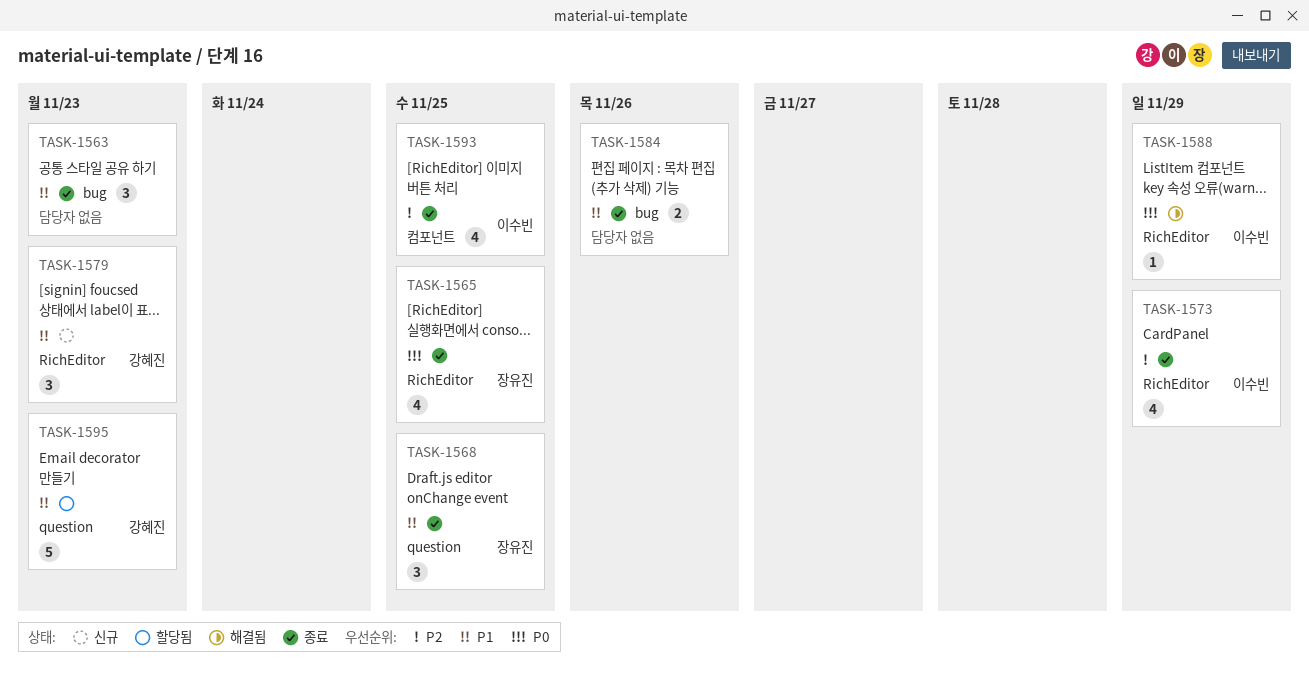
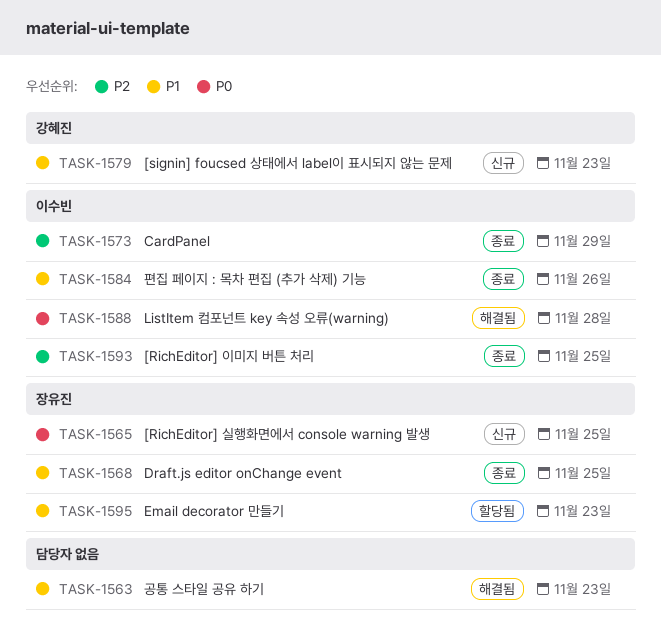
TASK-1563, status: 종료 -> 해결됨
TASK-1565, status: 종료 -> 신규
TASK-1584, owner: none -> 이수빈
TASK-1588, due: Nov 29 -> Nov 28
TASK-1595, owner: 강혜진 -> 장유진

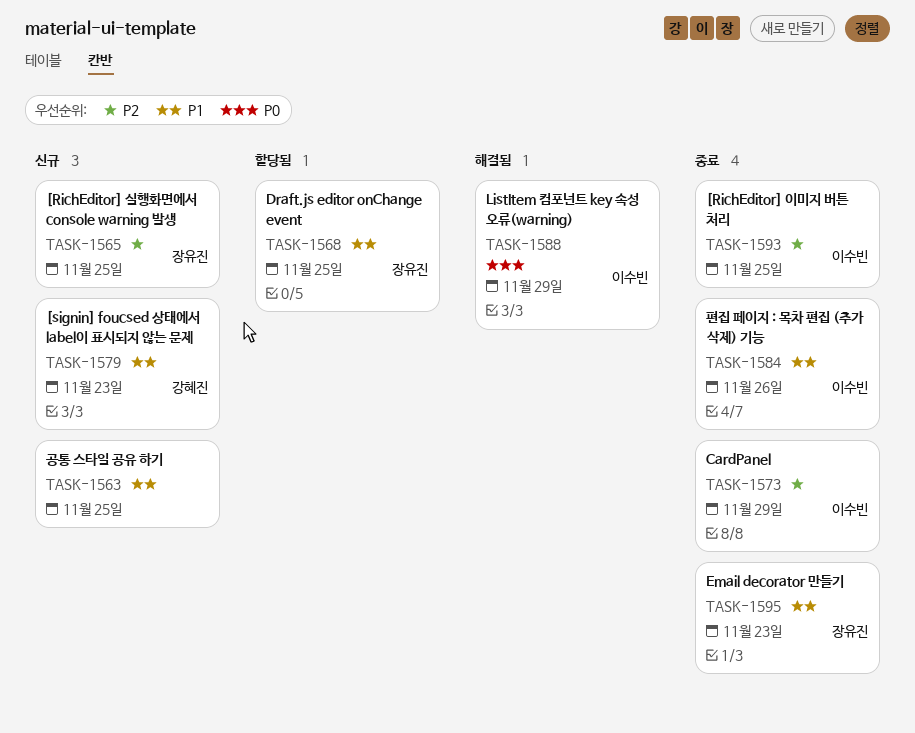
TASK-1563, status: 해결됨 -> 신규
TASK-1563, due: Nov 23 -> Nov 25
TASK-1565, priority: P0 -> P2
TASK-1568, status: 종료 -> 할당됨
TASK-1588, due: Nov 28 -> Nov 29
TASK-1595, status: 할당됨 -> 종료

